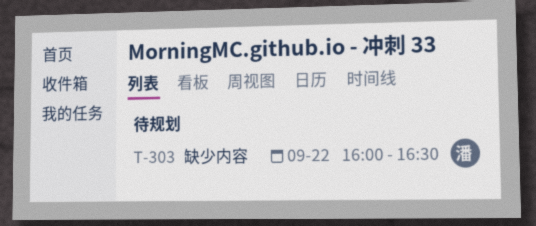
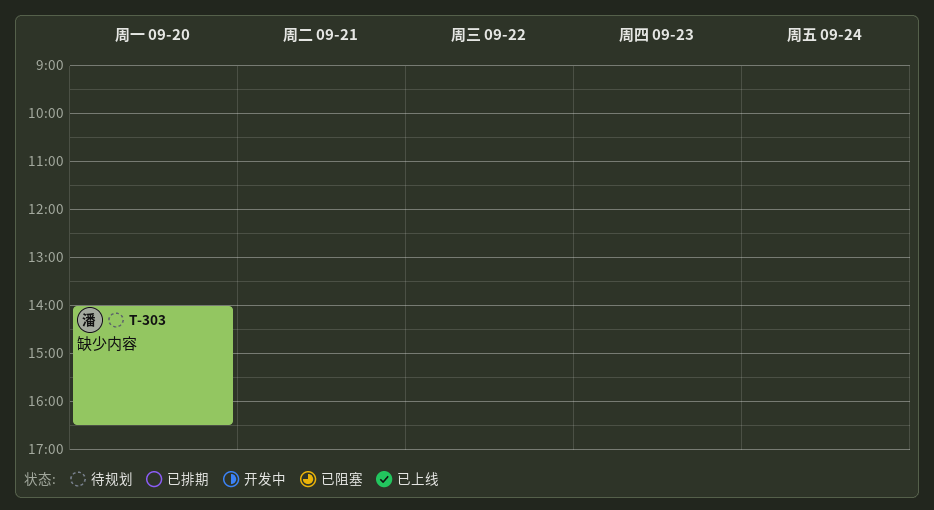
T-303, day: Sep 22 -> Sep 20
T-303, begins: 16:00 -> 14:00

